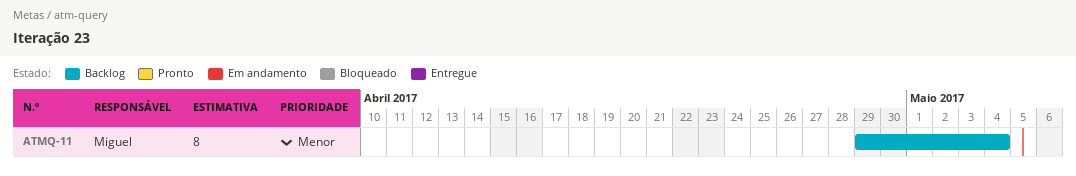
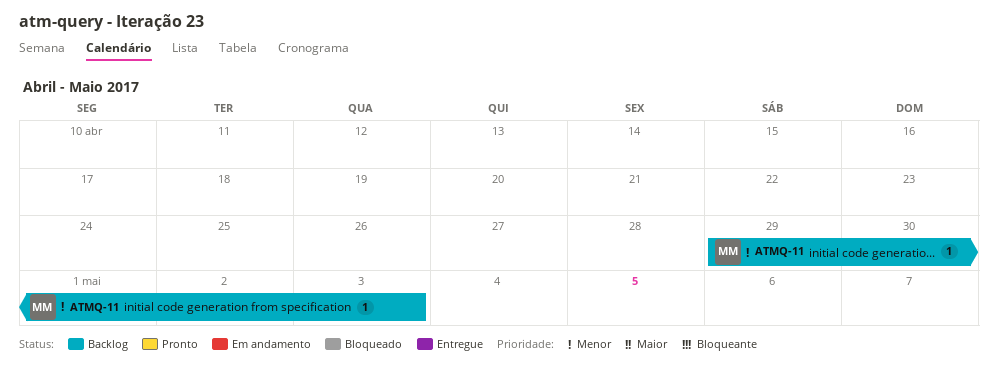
ATMQ-11, estimate: 8 -> 1
ATMQ-11, due: May 4 -> May 3

